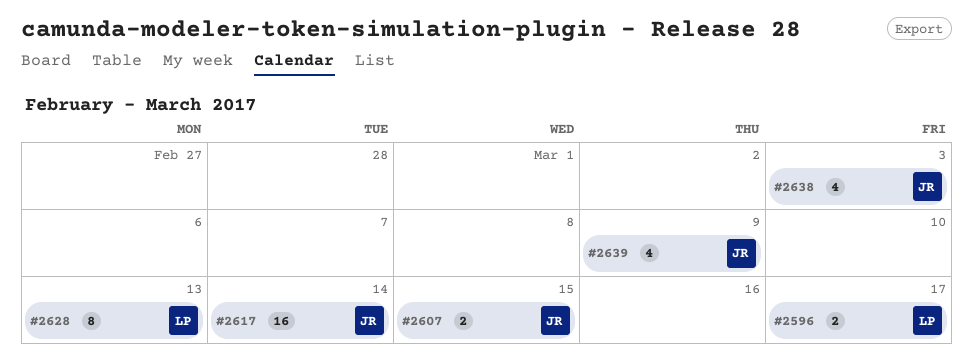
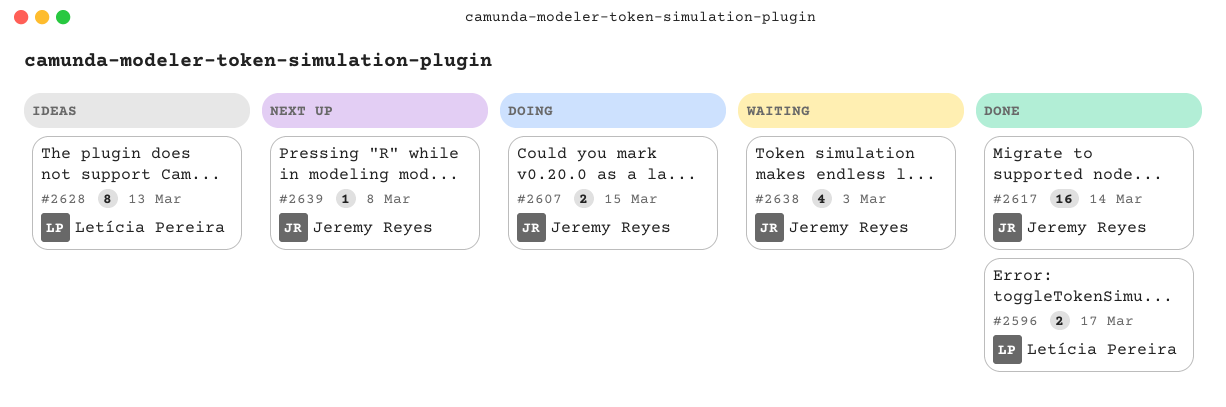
#2639, estimate: 4 -> 1
#2639, due: Mar 9 -> Mar 8

